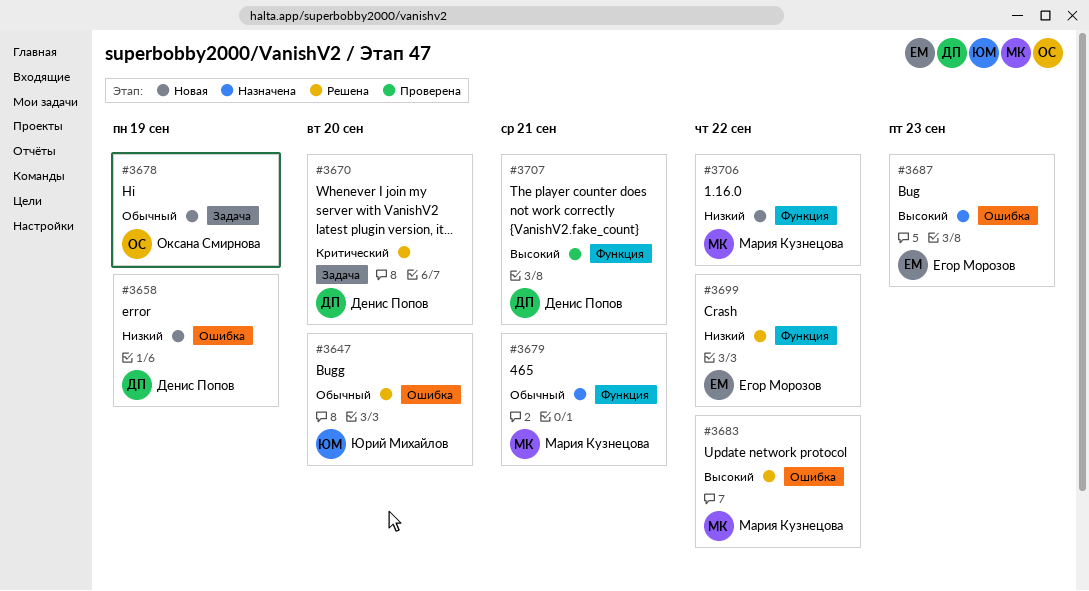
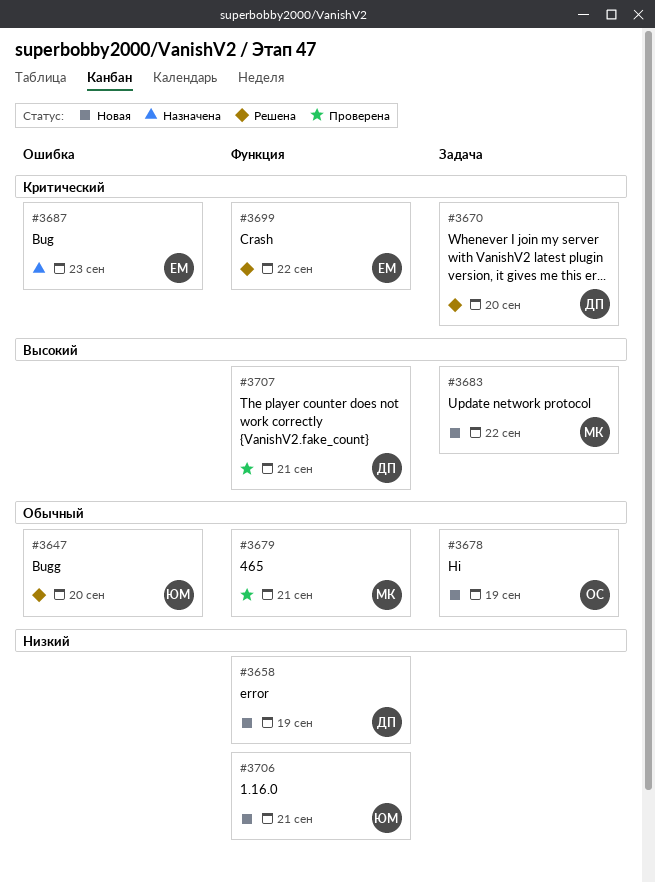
#3658, label: Ошибка -> Функция
#3679, status: Назначена -> Проверена
#3683, status: Решена -> Новая
#3683, label: Ошибка -> Задача
#3687, priority: Высокий -> Критический
#3699, priority: Низкий -> Критический
#3706, owner: Мария Кузнецова -> Юрий Михайлов
#3706, due: Sep 22 -> Sep 21

